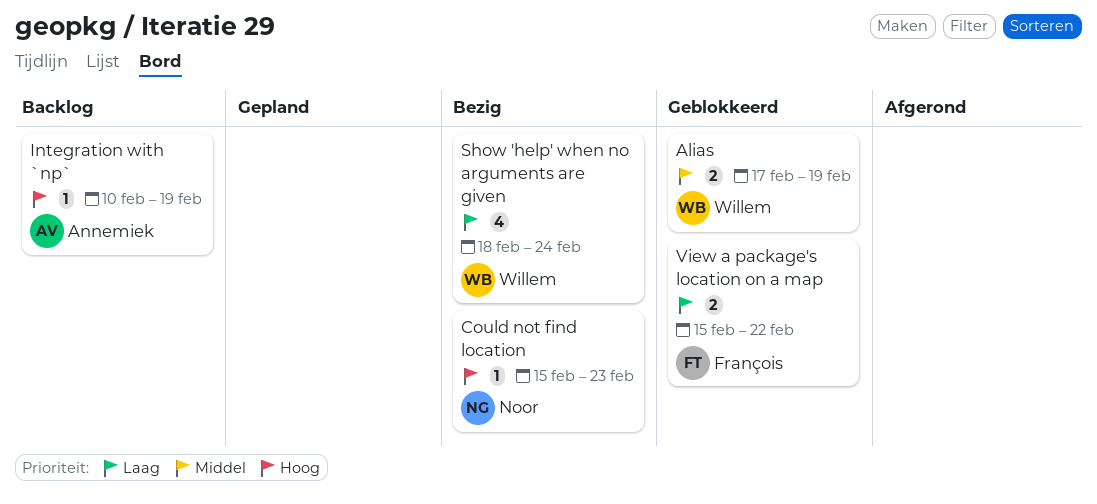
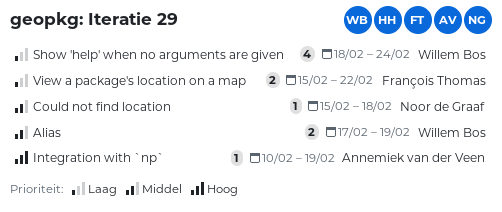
Could not find location, priority: Hoog -> Middel
Could not find location, due: Feb 23 -> Feb 18

